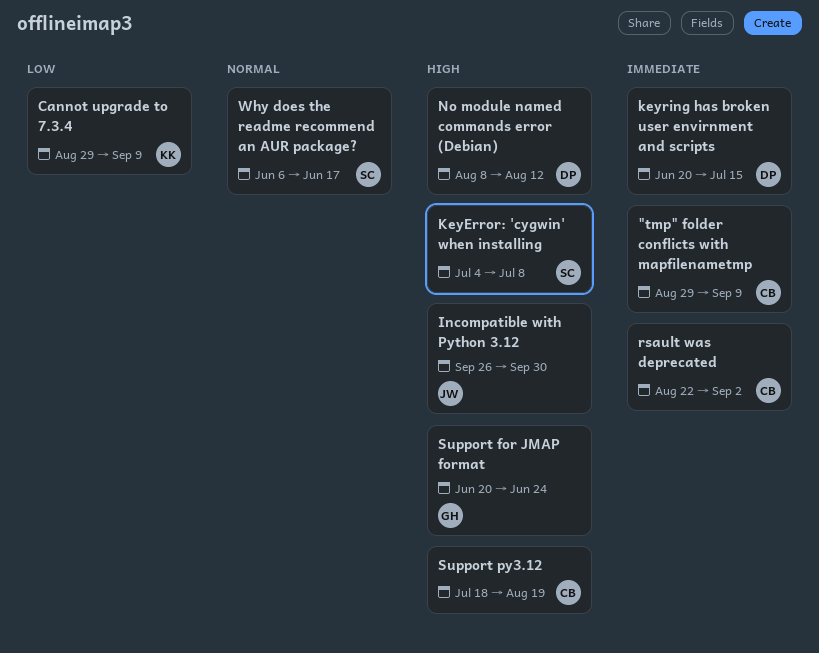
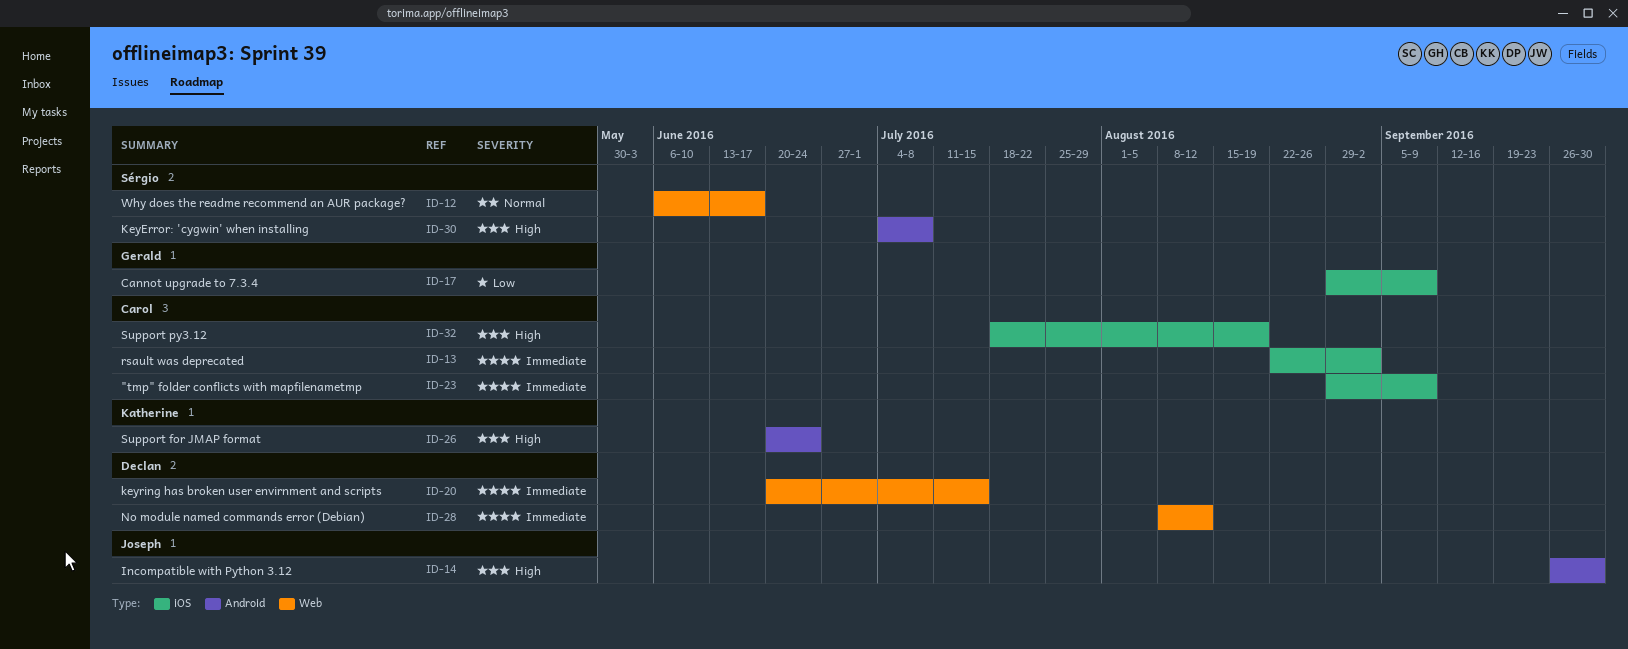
Cannot upgrade to 7.3.4, owner: Katherine -> Gerald
No module named commands error (Debian), priority: High -> Immediate
Support for JMAP format, owner: Gerald -> Katherine

